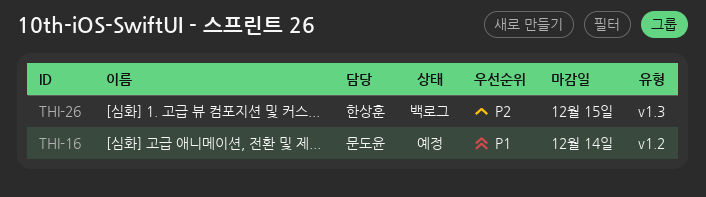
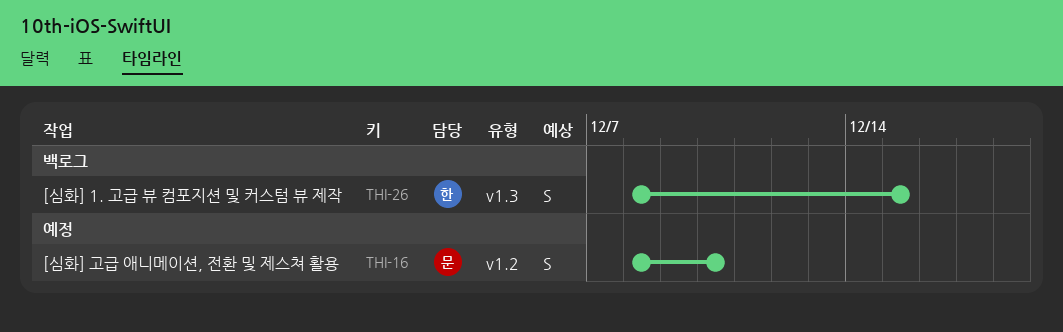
THI-16, due: Dec 14 -> Dec 10

